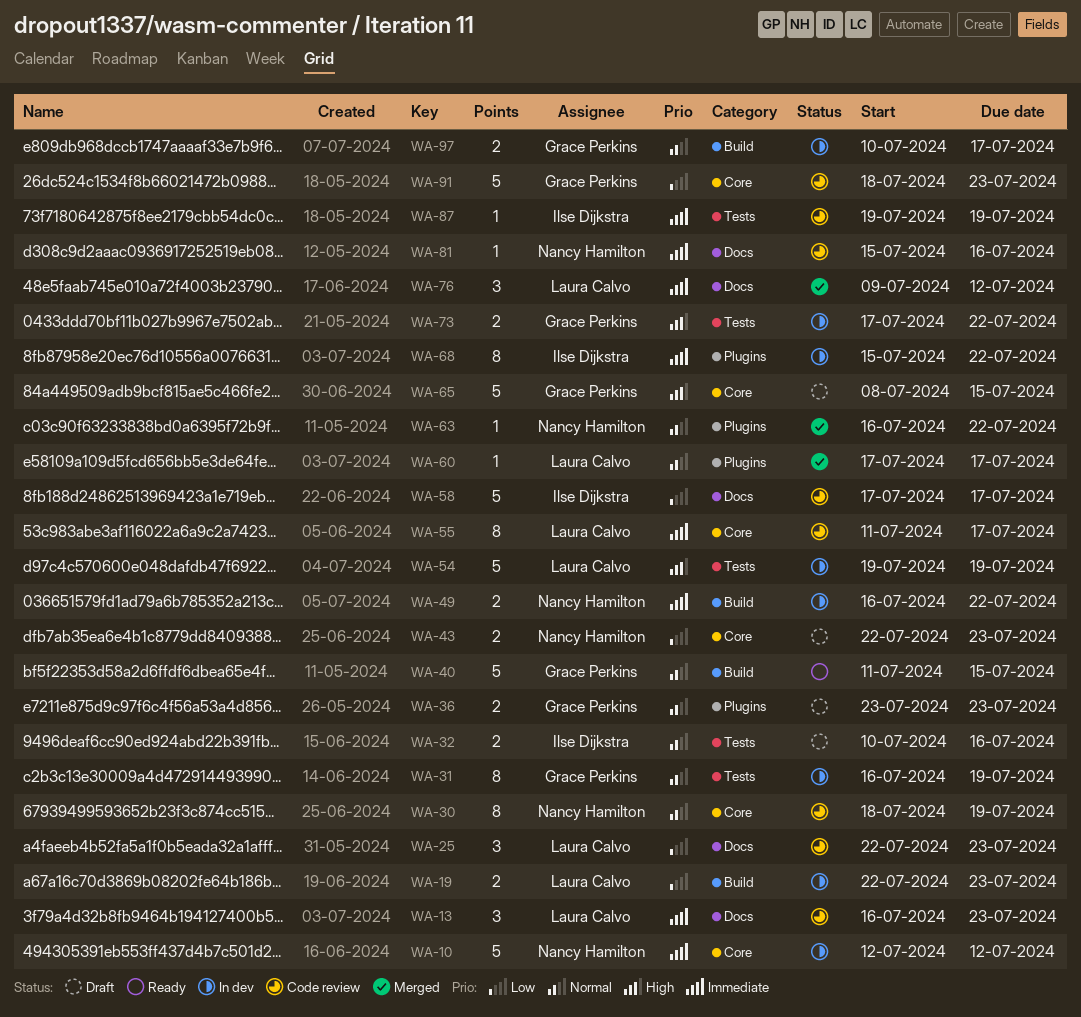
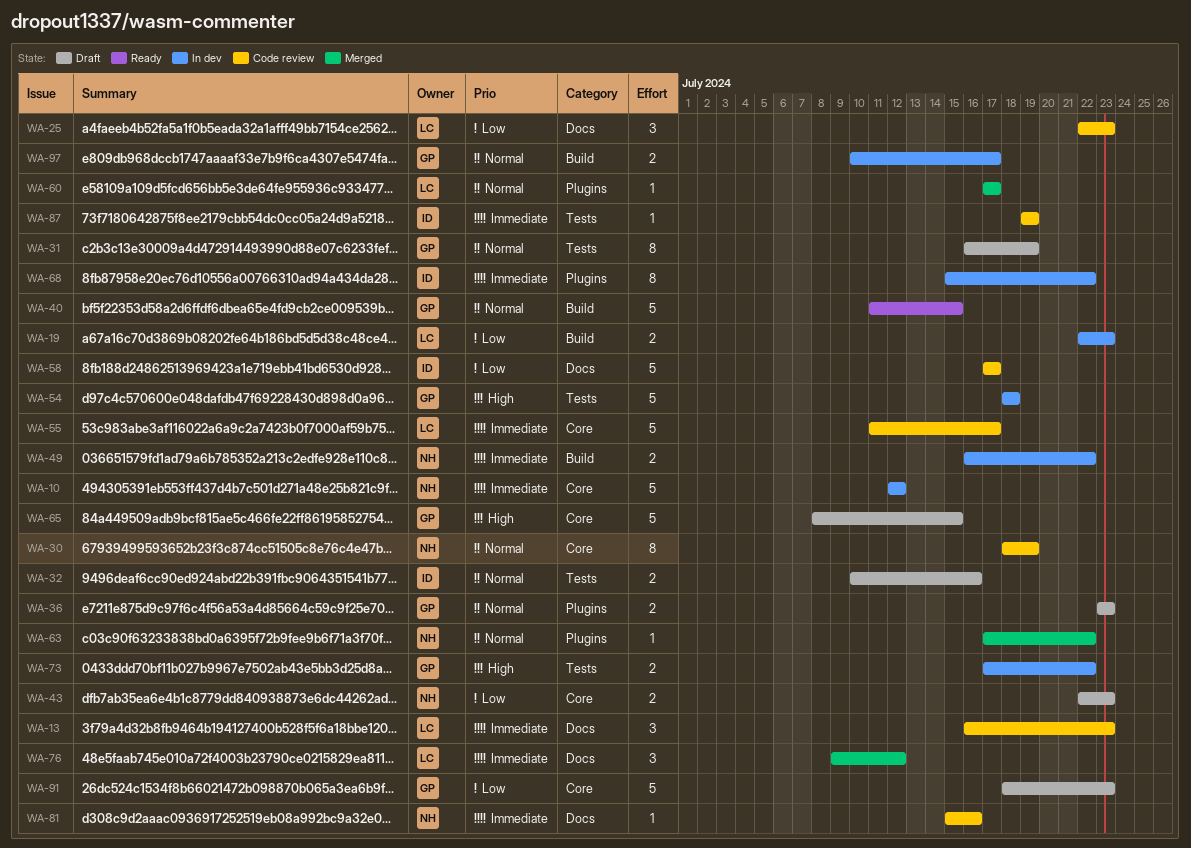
WA-31, status: In dev -> Draft
WA-54, owner: Laura Calvo -> Grace Perkins
WA-54, start: Jul 19 -> Jul 18
WA-54, due: Jul 19 -> Jul 18
WA-55, estimate: 8 -> 5
WA-63, start: Jul 16 -> Jul 17
WA-91, status: Code review -> Draft

